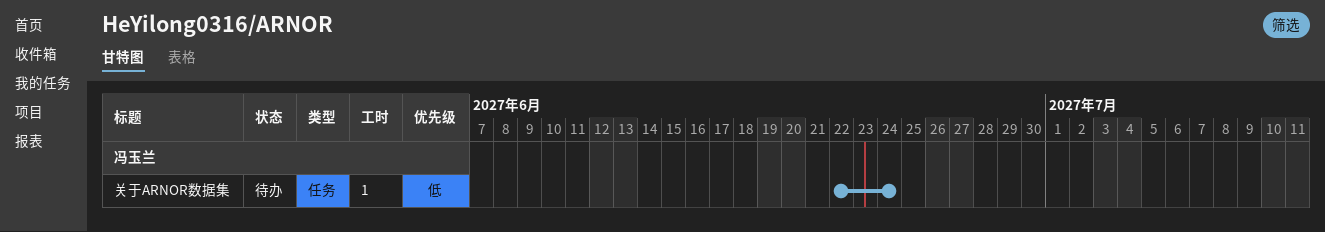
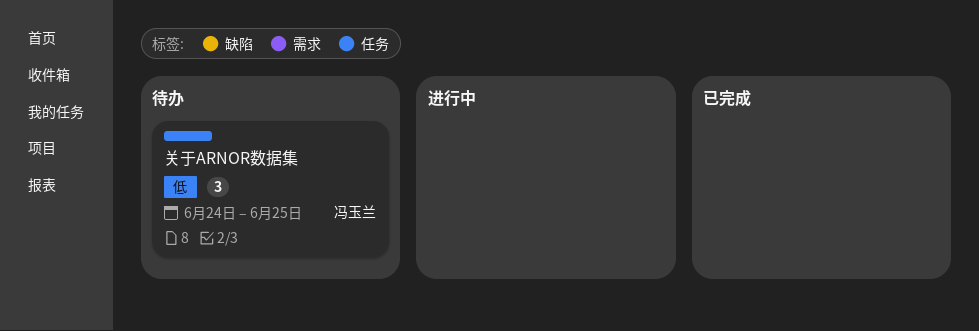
关于ARNOR数据集, estimate: 1 -> 3
关于ARNOR数据集, start: Jun 22 -> Jun 24
关于ARNOR数据集, due: Jun 24 -> Jun 25

